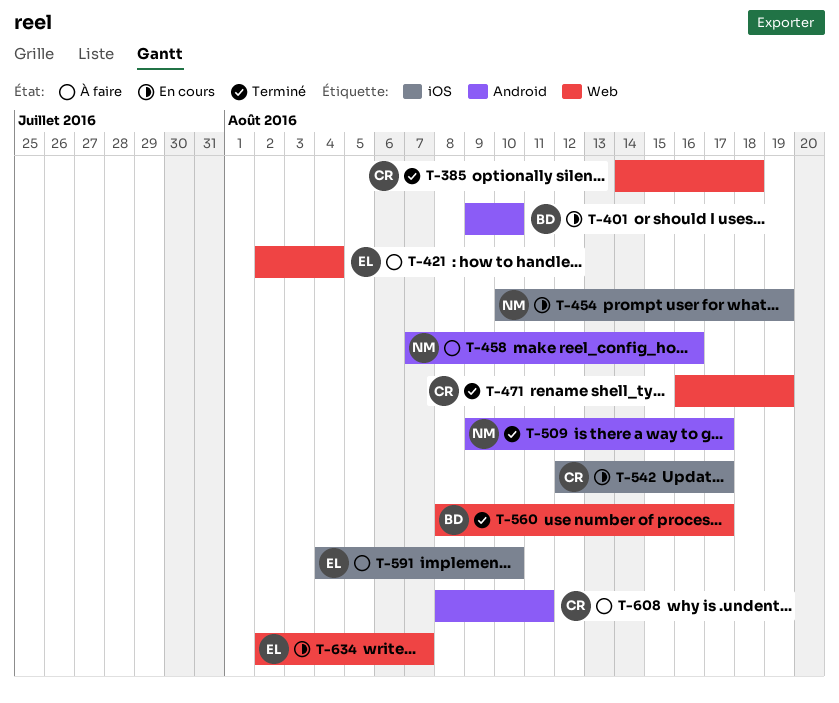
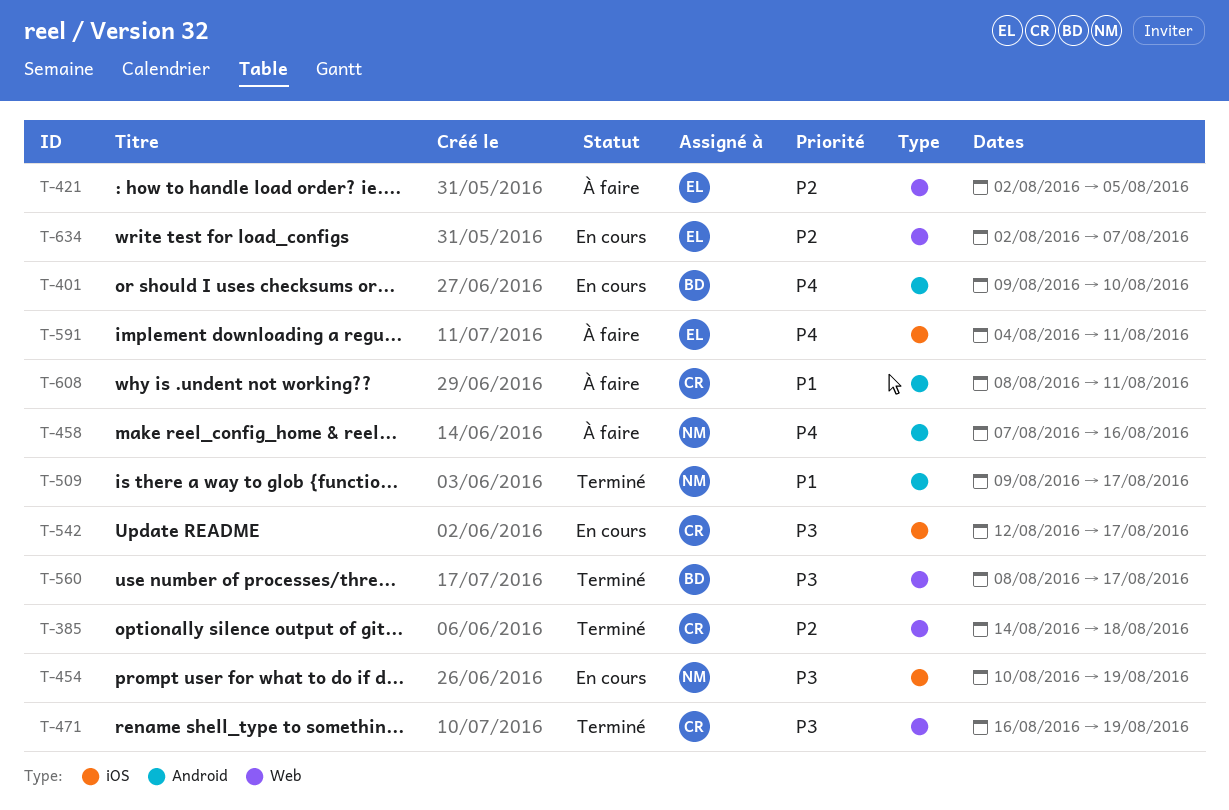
T-421, due: Aug 4 -> Aug 5
T-591, due: Aug 10 -> Aug 11

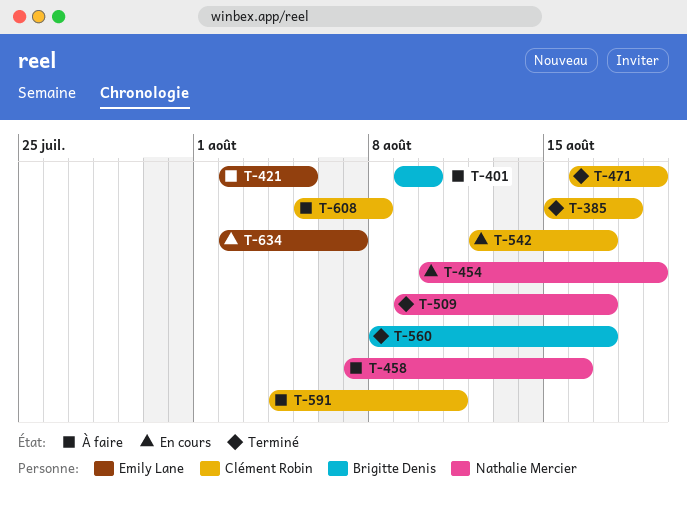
T-385, start: Aug 14 -> Aug 15
T-401, status: En cours -> À faire
T-591, owner: Emily Lane -> Clément Robin
T-608, start: Aug 8 -> Aug 5
T-608, due: Aug 11 -> Aug 8

